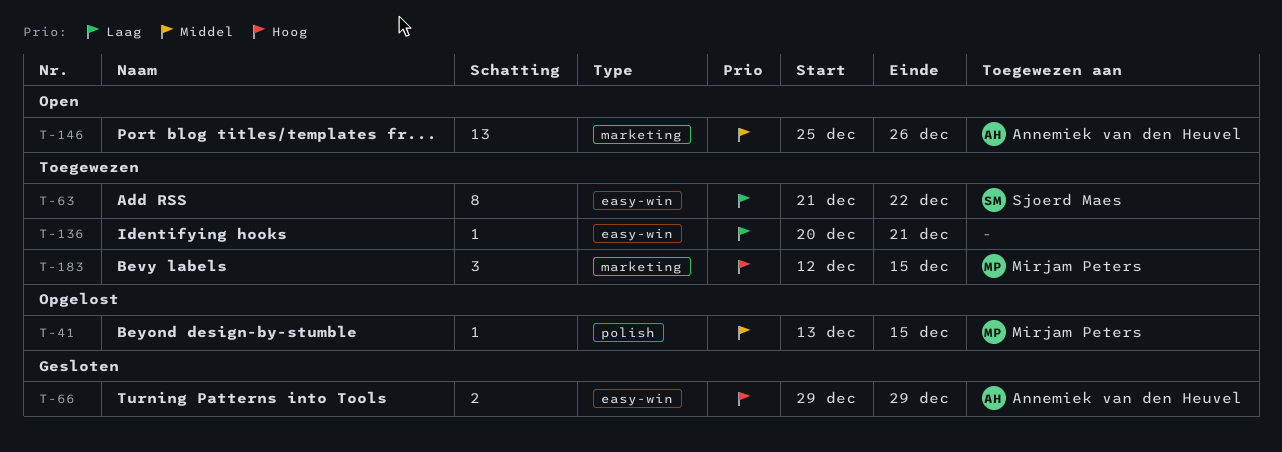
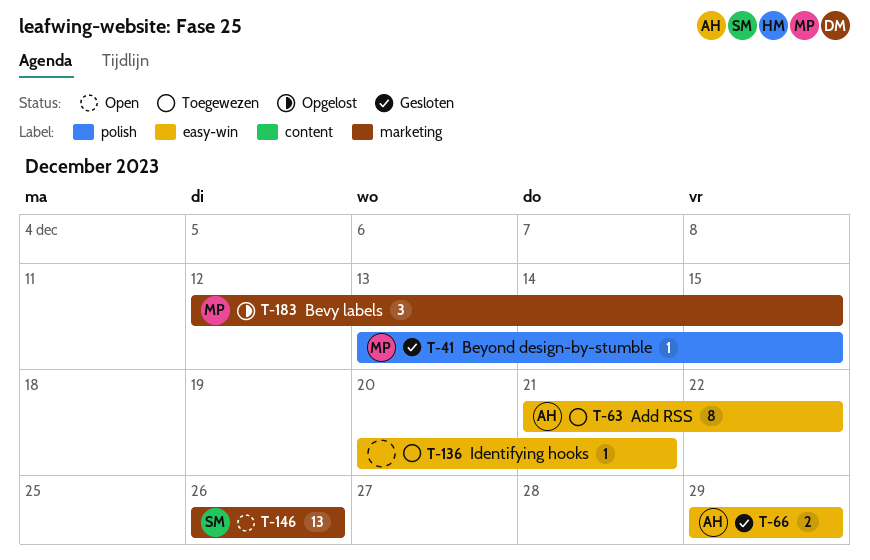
T-41, status: Opgelost -> Gesloten
T-63, owner: Sjoerd Maes -> Annemiek van den Heuvel
T-146, owner: Annemiek van den Heuvel -> Sjoerd Maes
T-146, start: Dec 25 -> Dec 26
T-183, status: Toegewezen -> Opgelost

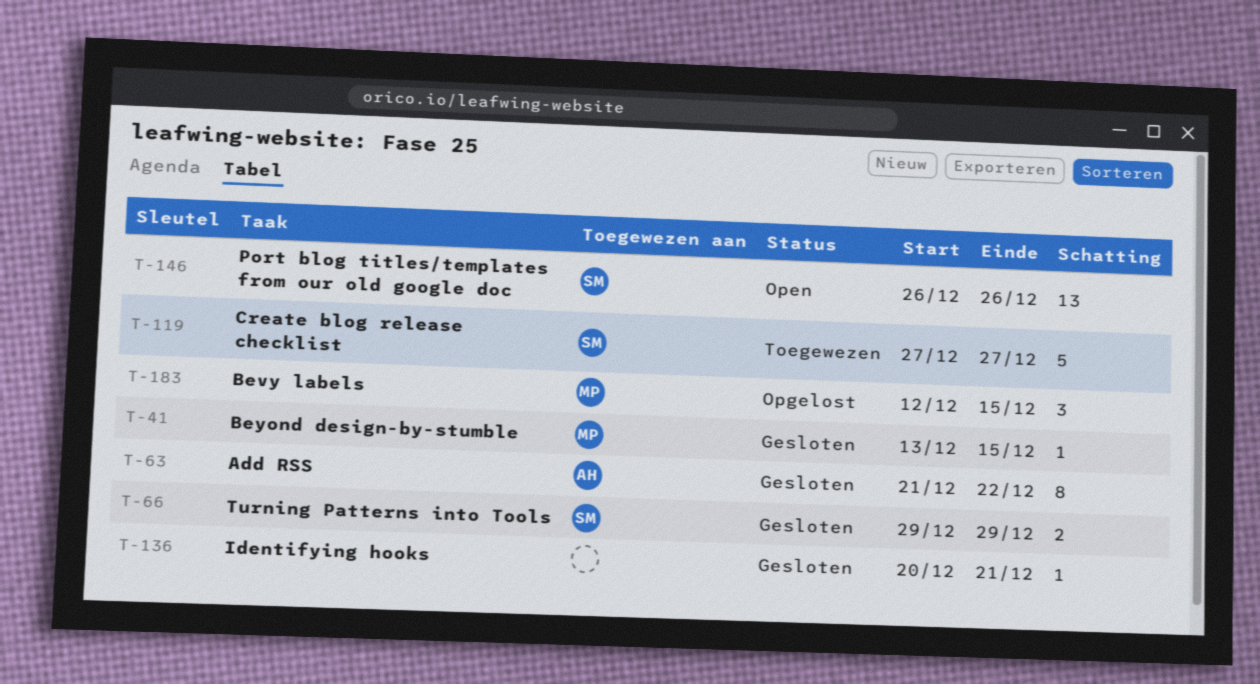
T-63, status: Toegewezen -> Gesloten
T-66, owner: AH -> SM
T-119: none -> present
T-136, status: Toegewezen -> Gesloten

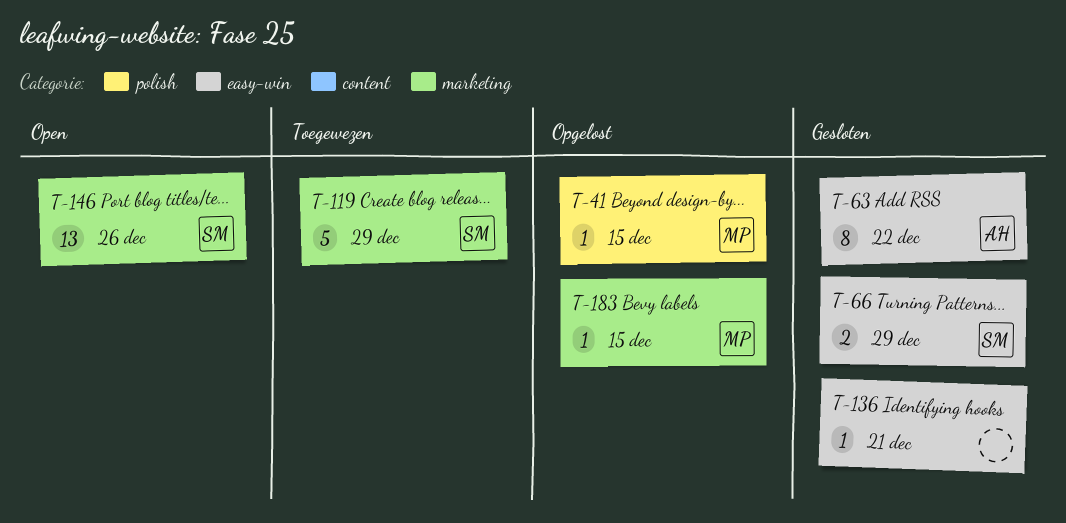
T-41, status: Gesloten -> Opgelost
T-119, due: Dec 27 -> Dec 29
T-183, estimate: 3 -> 1

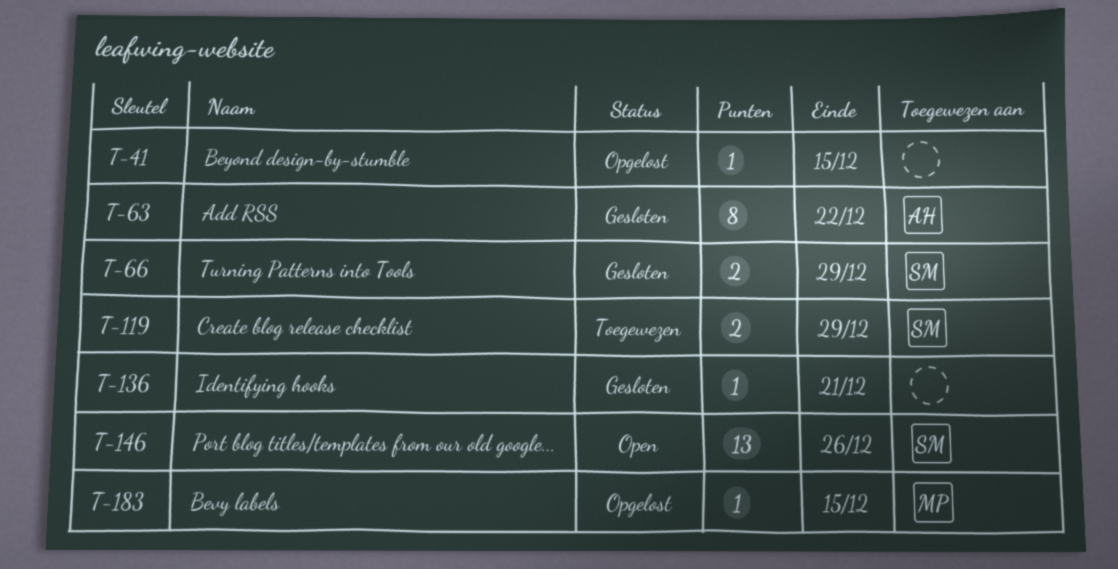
T-41, owner: MP -> none
T-119, estimate: 5 -> 2

